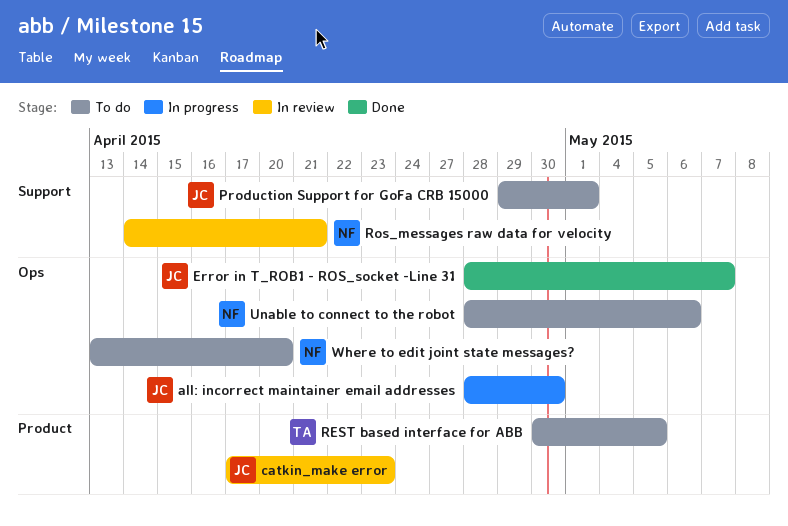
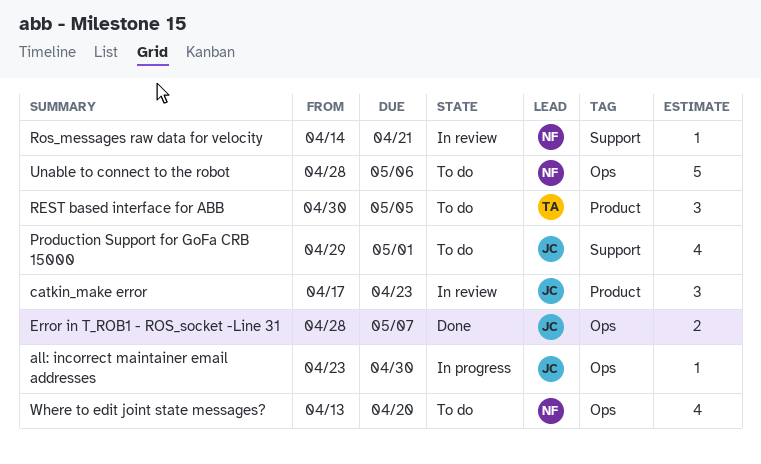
all: incorrect maintainer email addresses, start: Apr 28 -> Apr 23

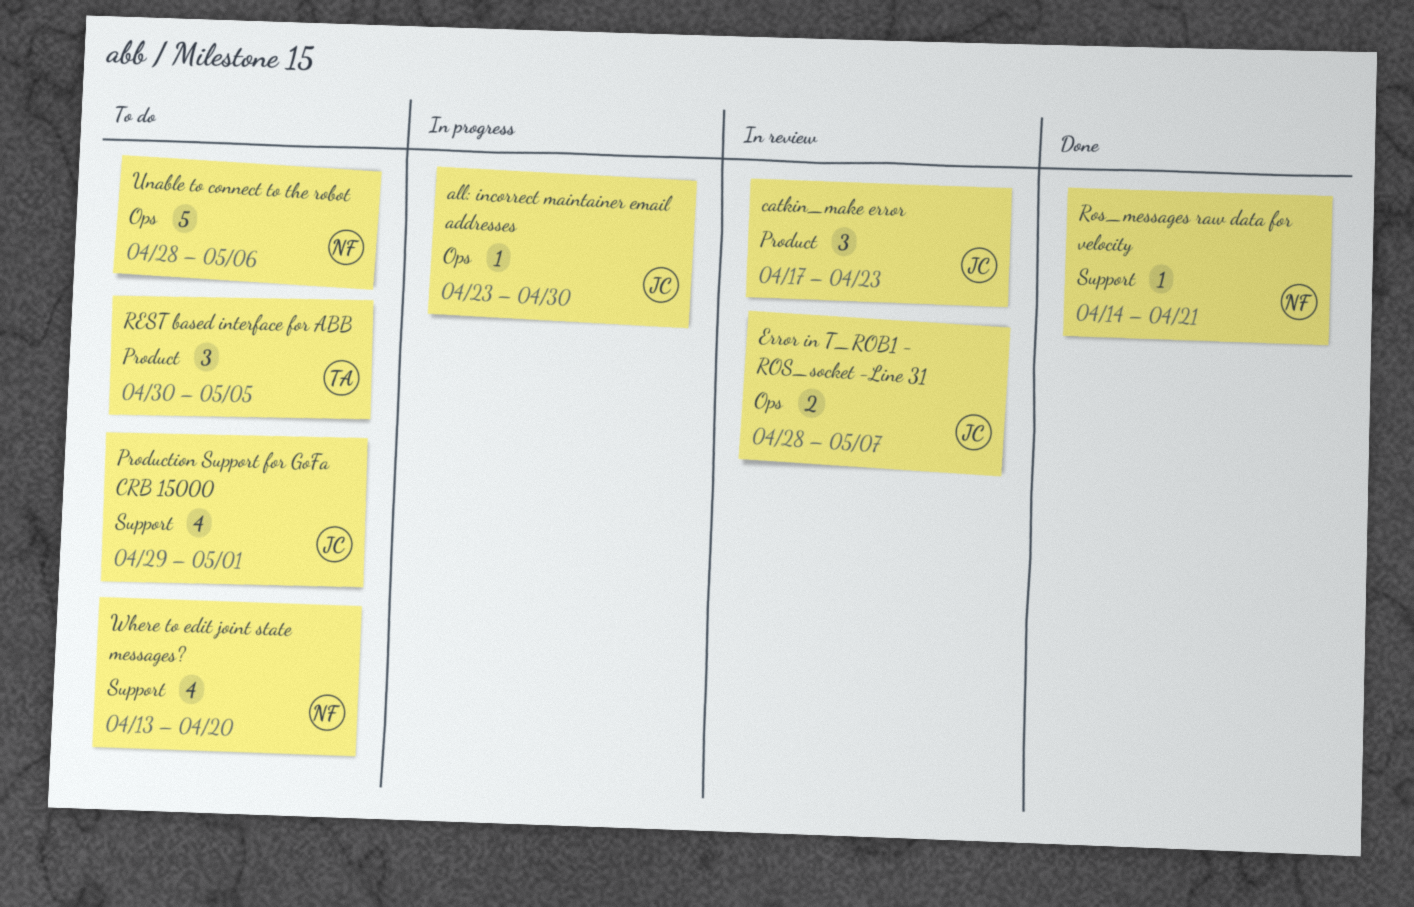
Error in T_ROB1 - ROS_socket -Line 31, status: Done -> In review
Ros_messages raw data for velocity, status: In review -> Done
Where to edit joint state messages?, label: Ops -> Support

